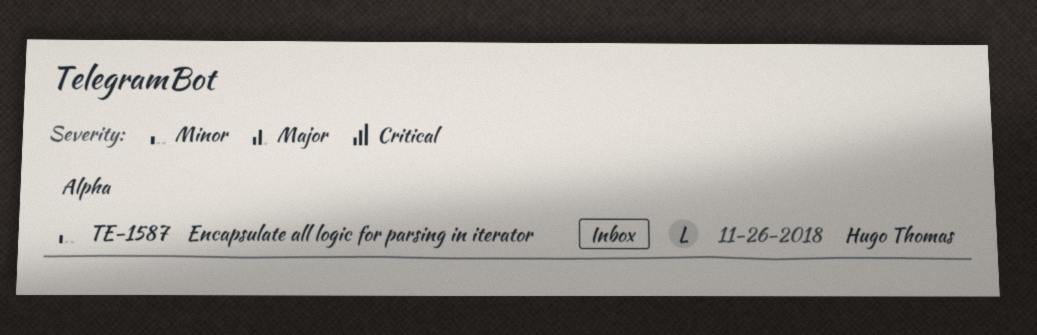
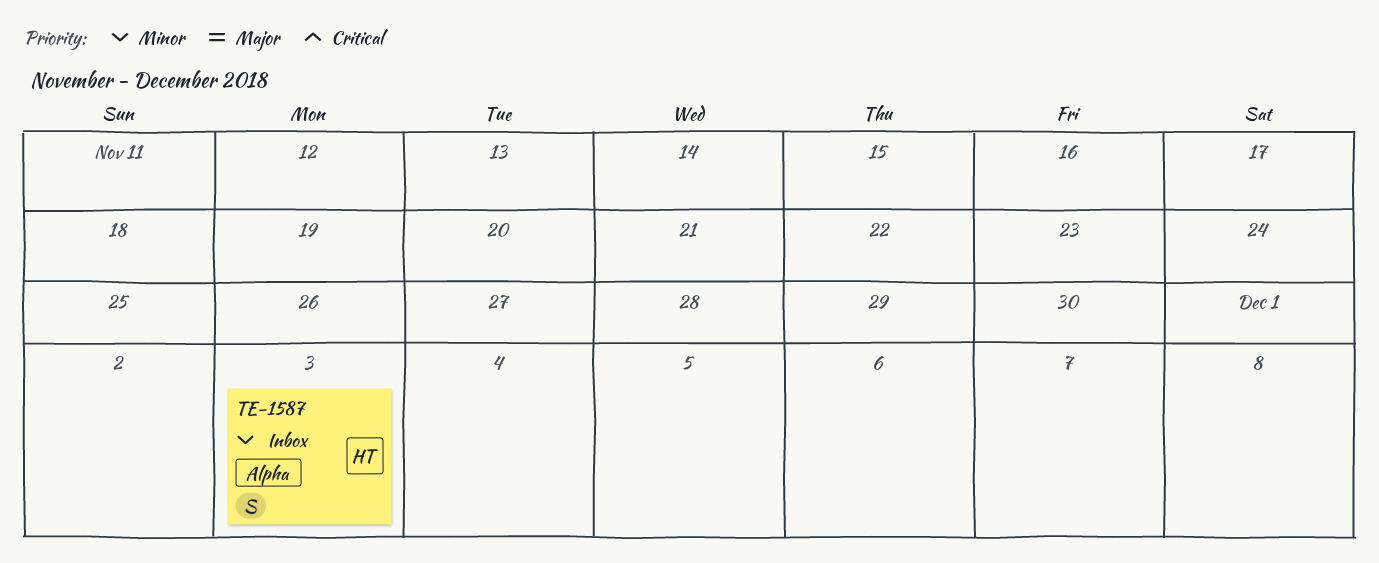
TE-1587, estimate: L -> S
TE-1587, due: Nov 26 -> Dec 3

